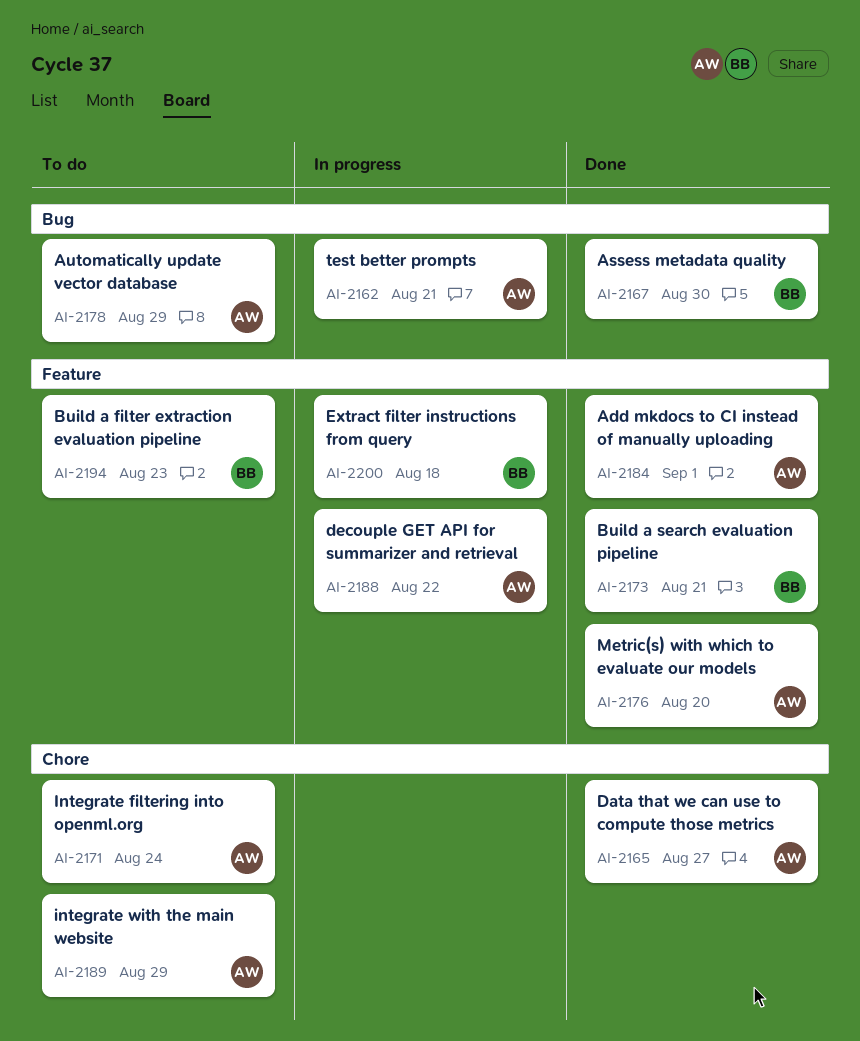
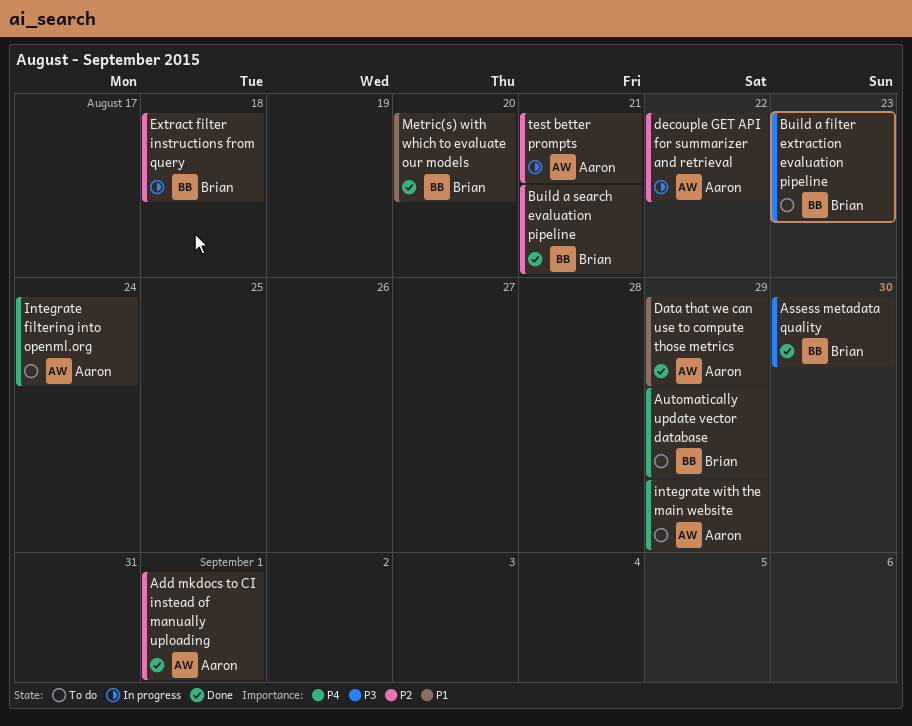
Automatically update vector database, owner: Aaron -> Brian
Data that we can use to compute those metrics, due: Aug 27 -> Aug 29
Metric(s) with which to evaluate our models, owner: Aaron -> Brian

